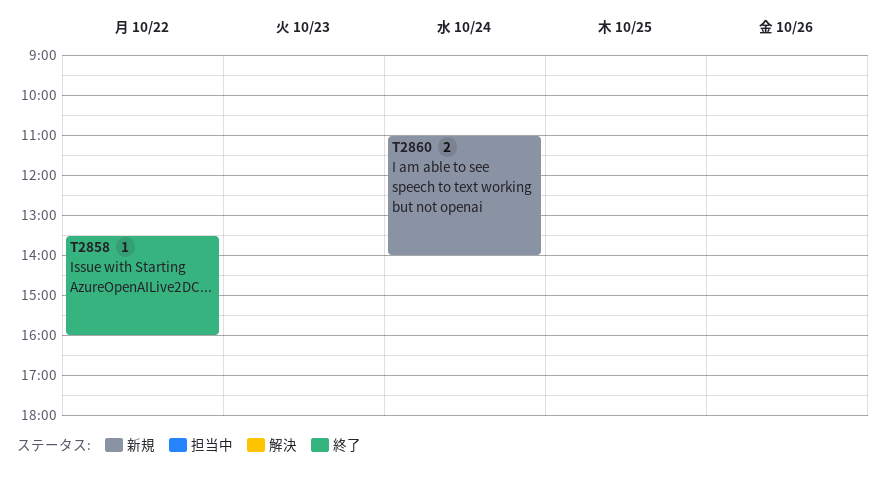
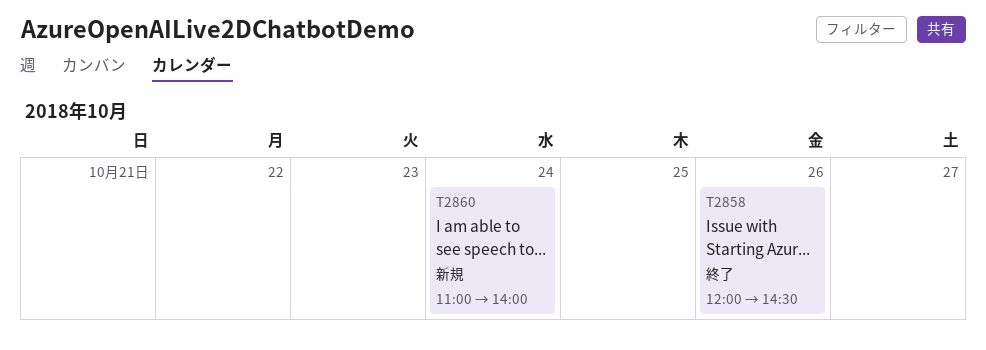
T2858, day: Oct 22 -> Oct 26
T2858, begins: 13:30 -> 12:00
T2858, ends: 16:00 -> 14:30

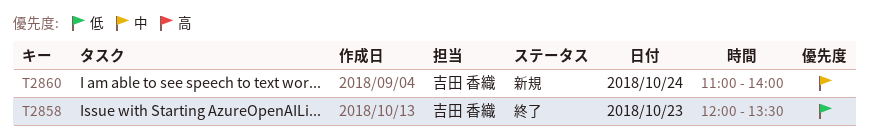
T2858, day: Oct 26 -> Oct 23
T2858, ends: 14:30 -> 13:30

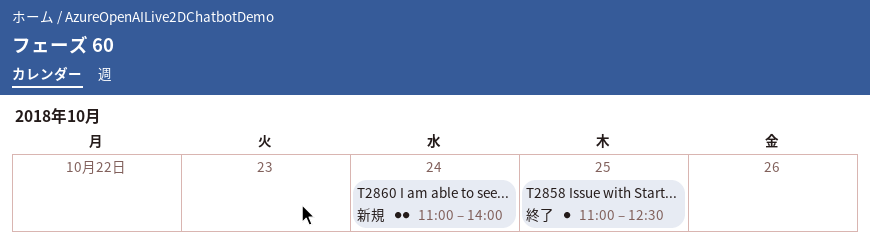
T2858, day: Oct 23 -> Oct 25
T2858, begins: 12:00 -> 11:00
T2858, ends: 13:30 -> 12:30

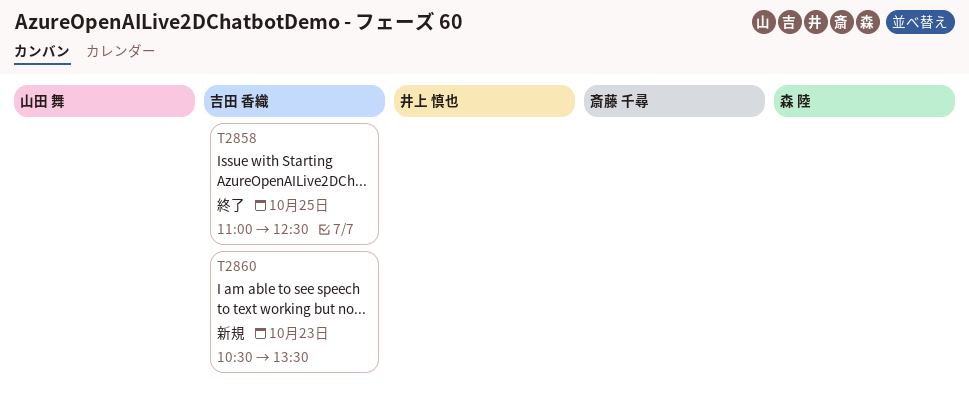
T2860, day: Oct 24 -> Oct 23
T2860, begins: 11:00 -> 10:30
T2860, ends: 14:00 -> 13:30

